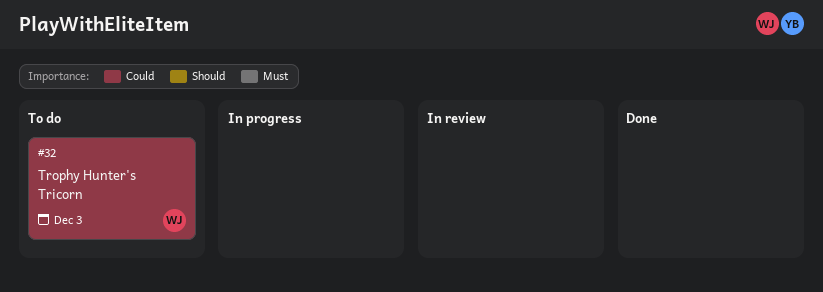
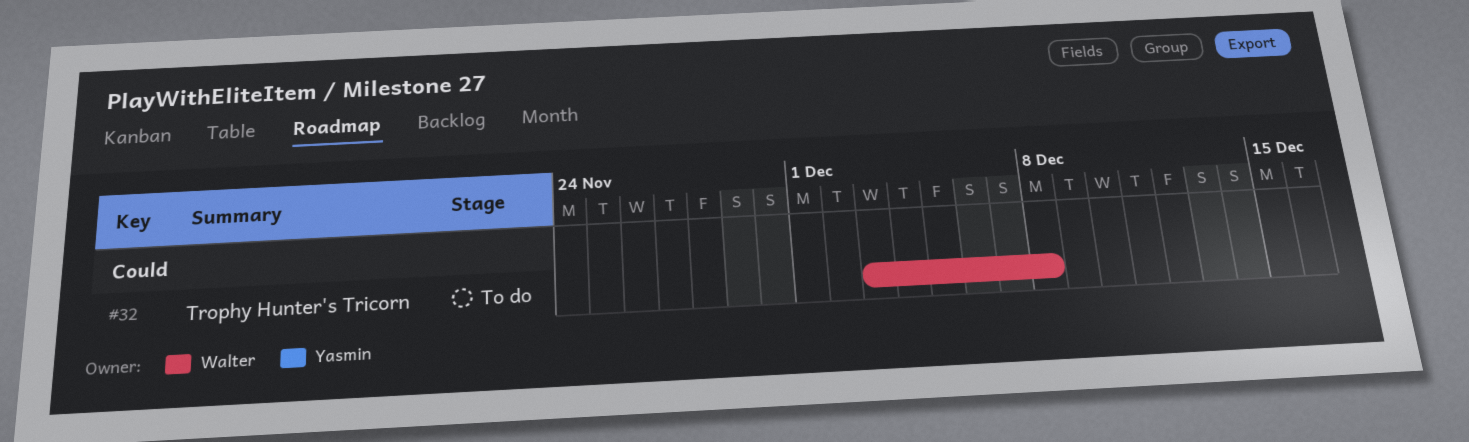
#32, due: Dec 3 -> Dec 8

